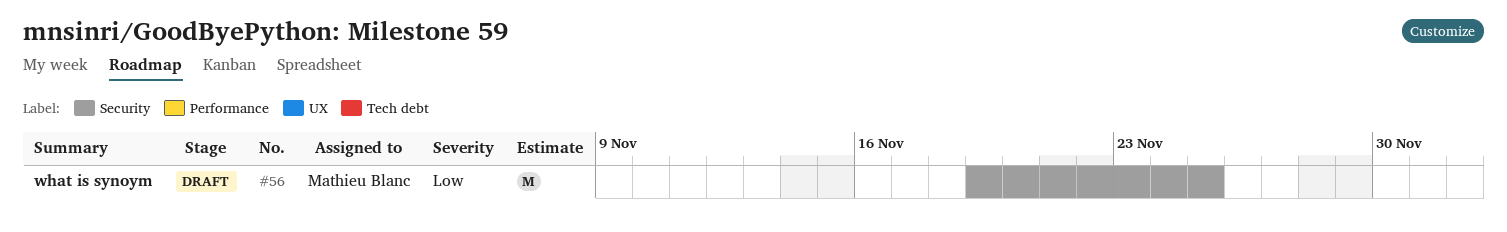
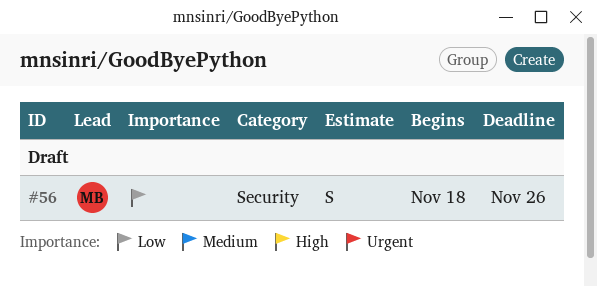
#56, estimate: M -> S
#56, start: Nov 19 -> Nov 18
#56, due: Nov 25 -> Nov 26

